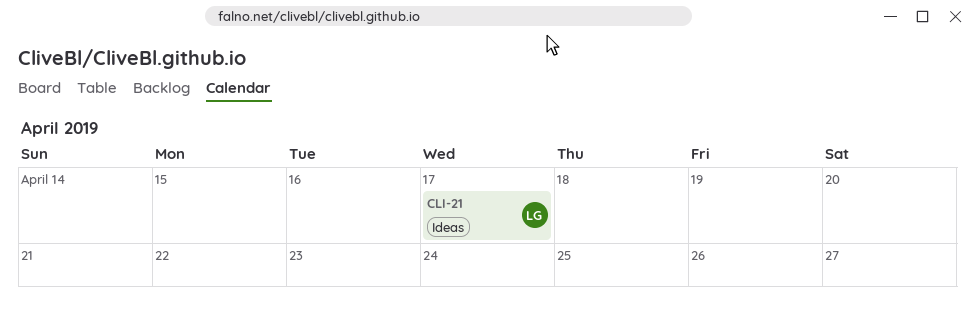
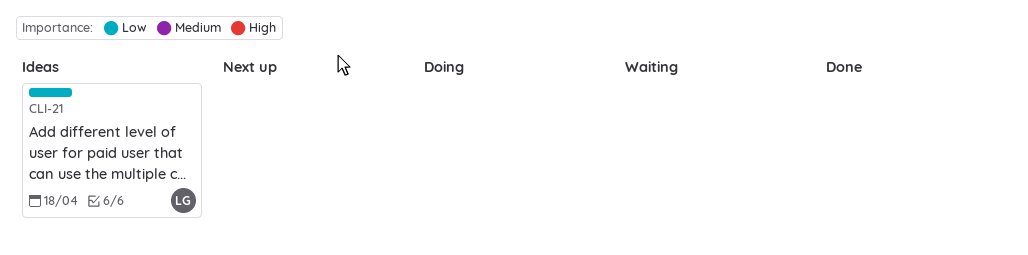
CLI-21, due: Apr 17 -> Apr 18

